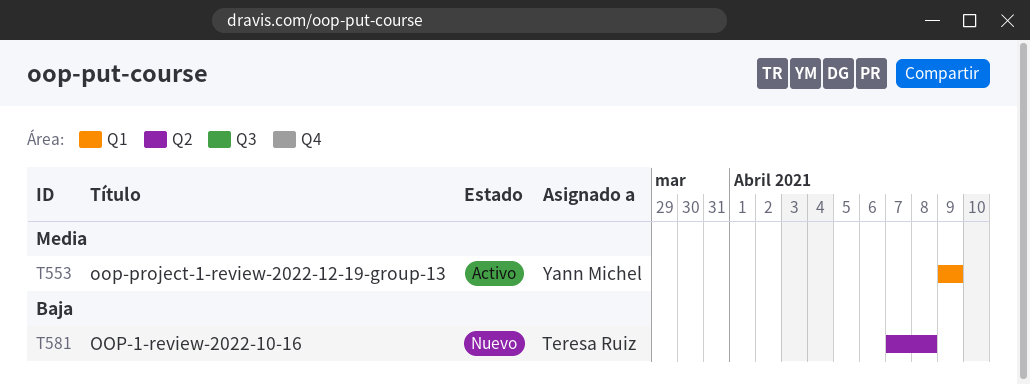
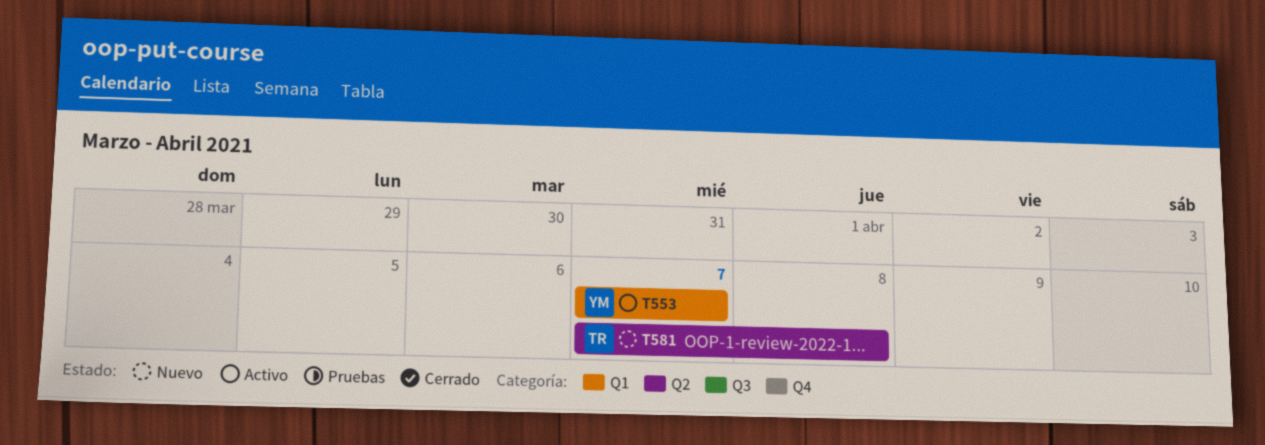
T553, start: Apr 9 -> Apr 7
T553, due: Apr 9 -> Apr 7

